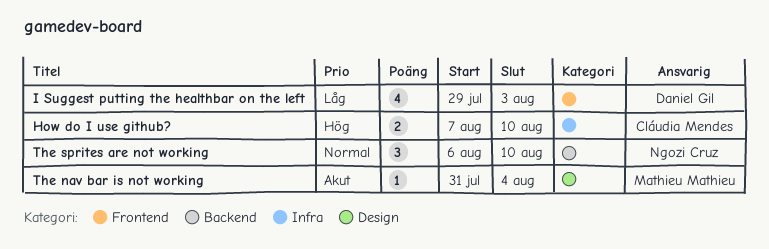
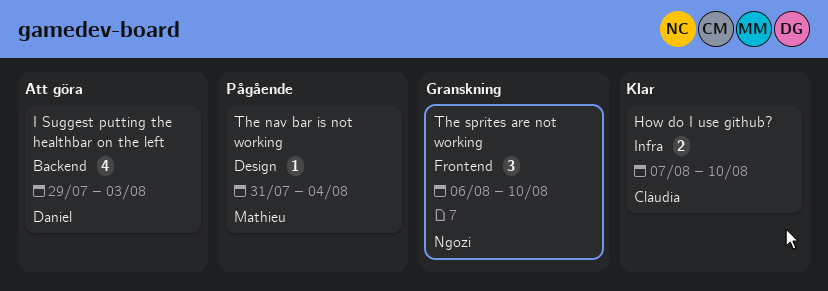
I Suggest putting the healthbar on the left, label: Frontend -> Backend
The sprites are not working, label: Backend -> Frontend

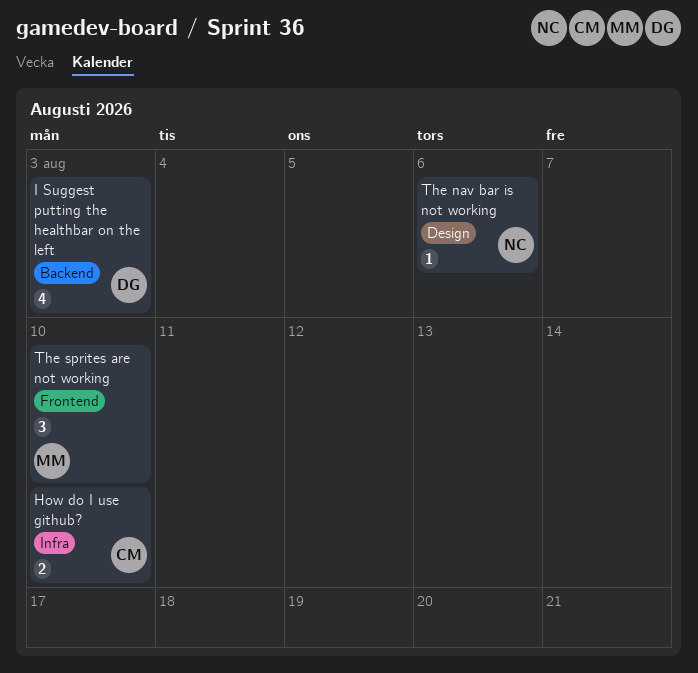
The nav bar is not working, owner: Mathieu -> Ngozi
The nav bar is not working, due: Aug 4 -> Aug 6
The sprites are not working, owner: Ngozi -> Mathieu

